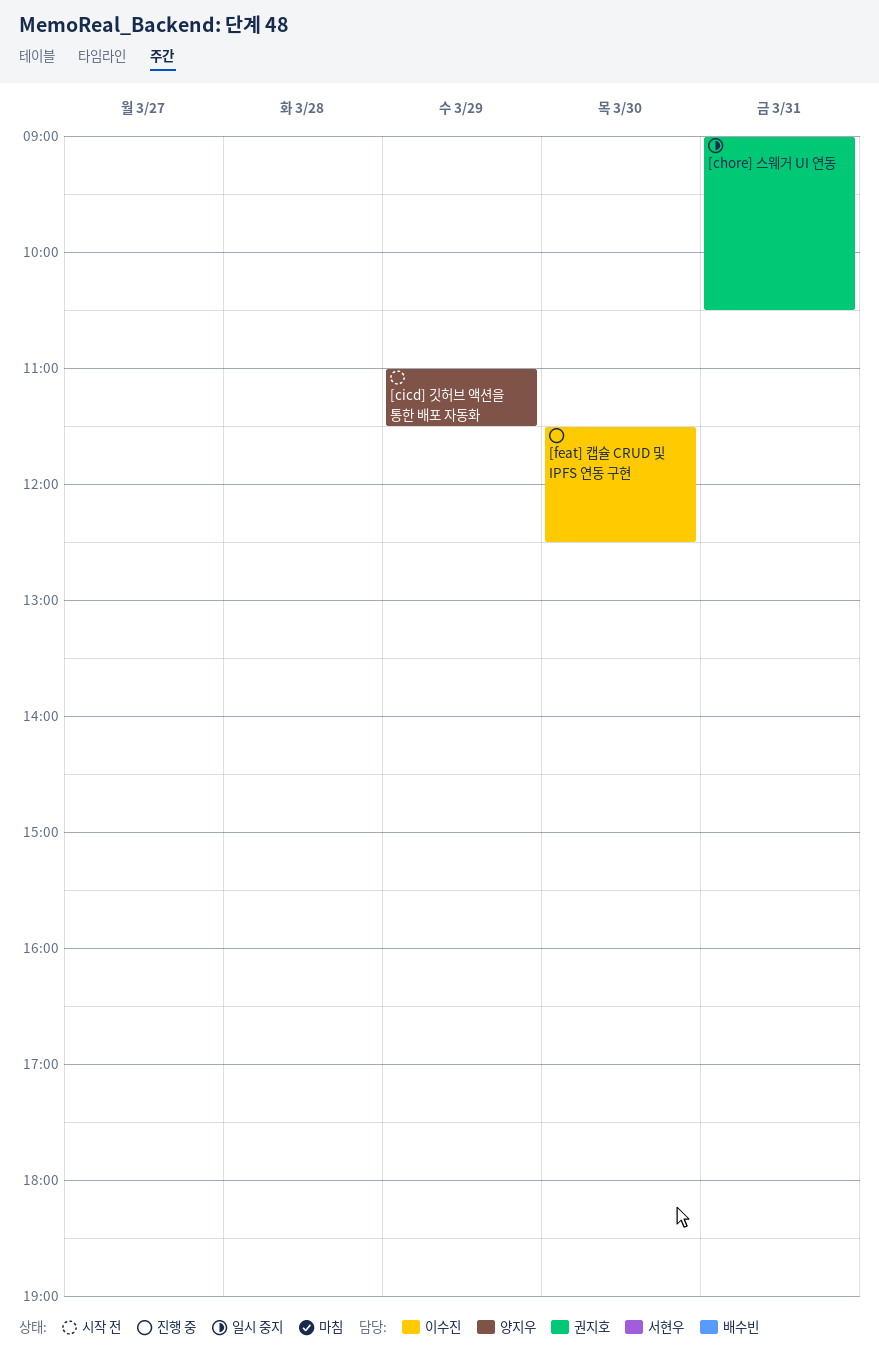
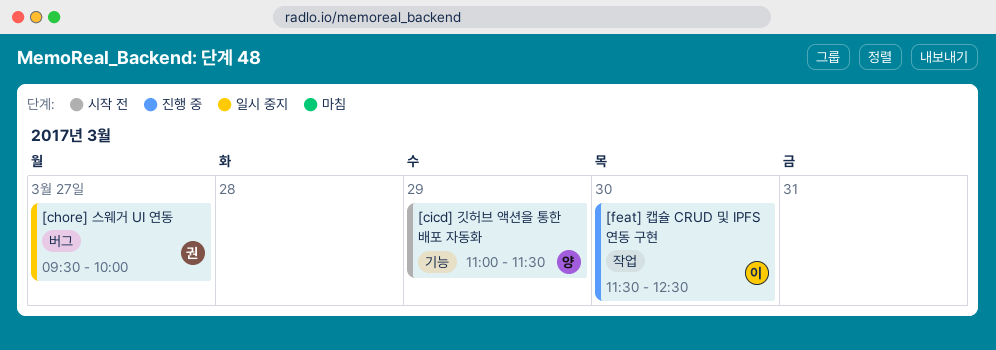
[chore] 스웨거 UI 연동, day: Mar 31 -> Mar 27
[chore] 스웨거 UI 연동, begins: 09:00 -> 09:30
[chore] 스웨거 UI 연동, ends: 10:30 -> 10:00

